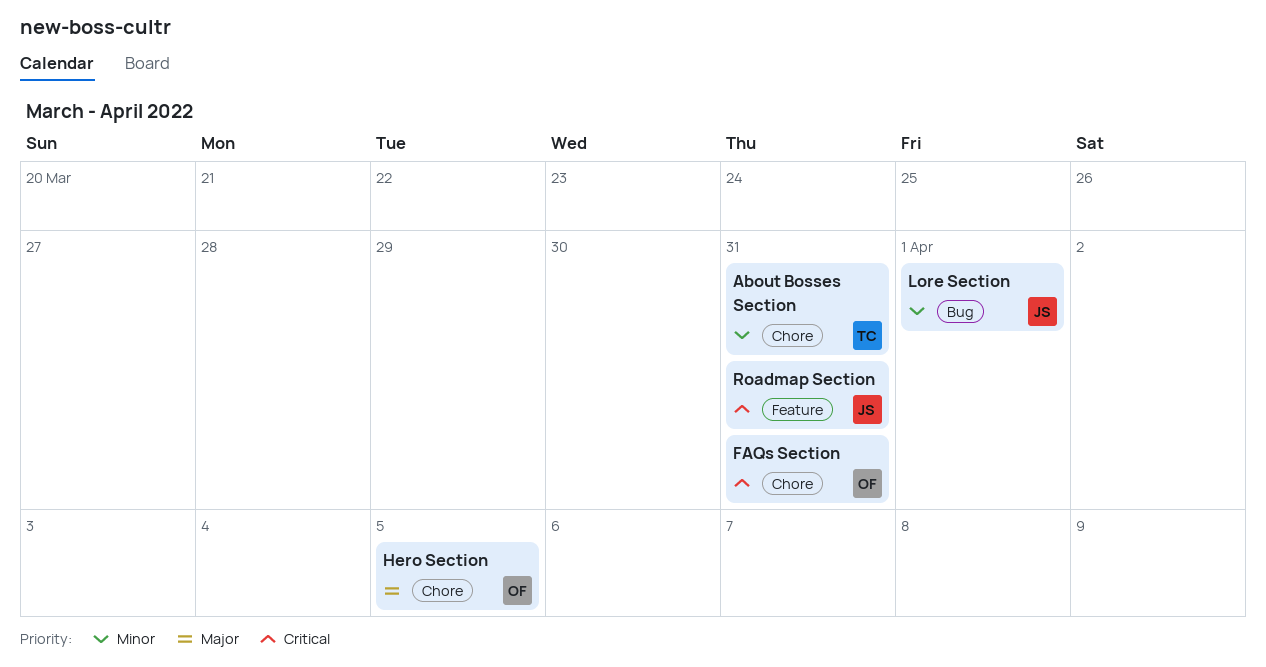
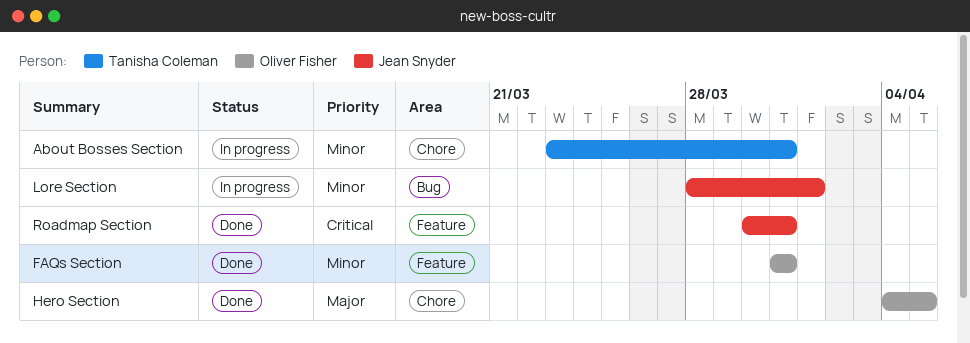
FAQs Section, priority: Critical -> Minor
FAQs Section, label: Chore -> Feature

